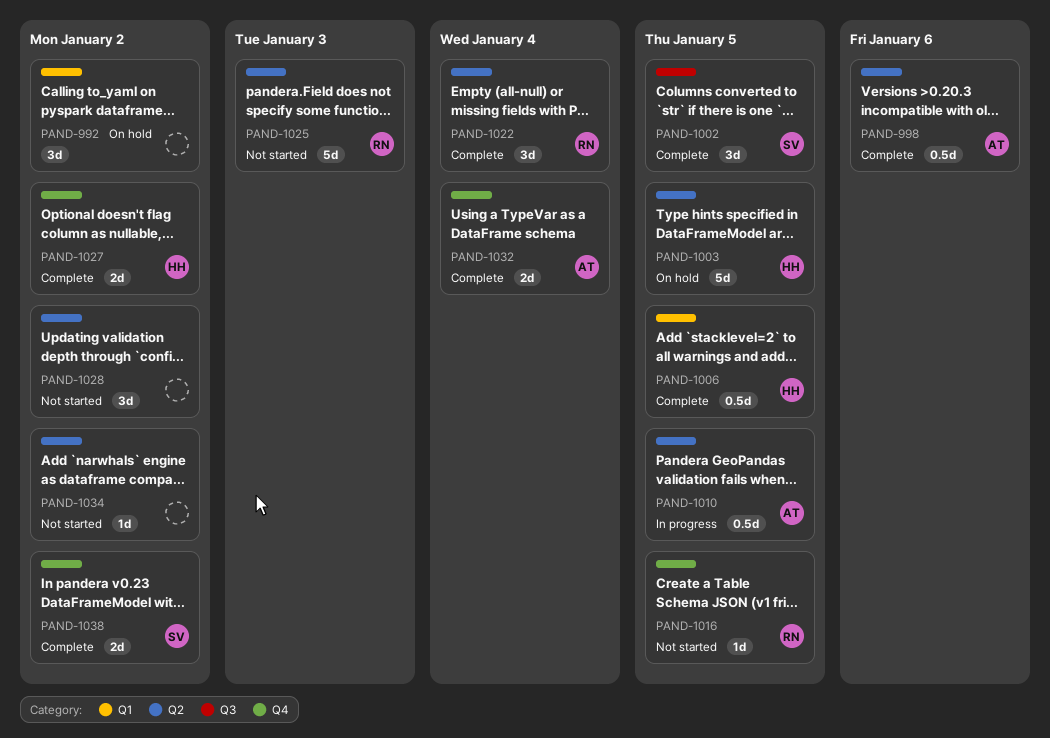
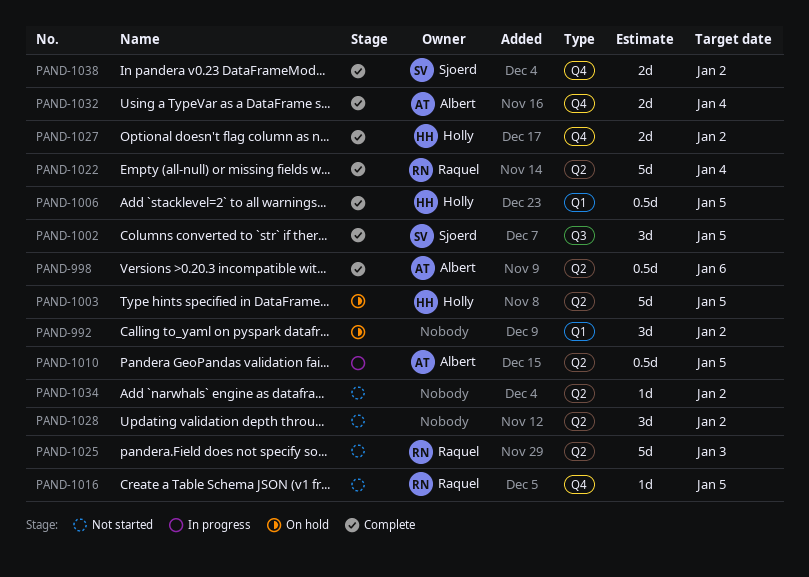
PAND-1022, estimate: 3d -> 5d

